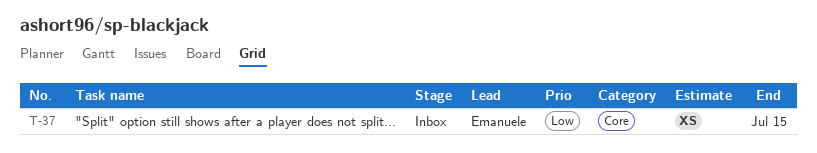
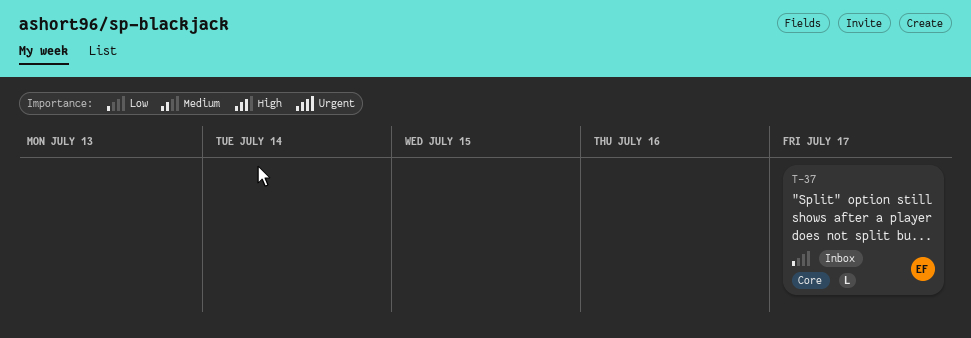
T-37, estimate: XS -> L
T-37, due: Jul 15 -> Jul 17

